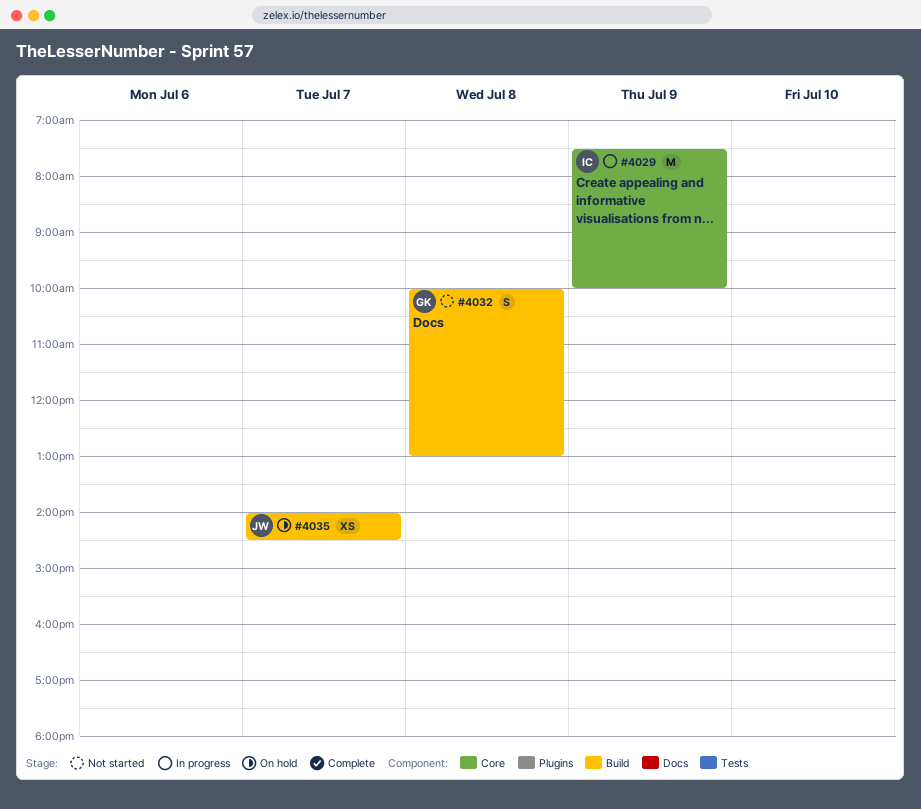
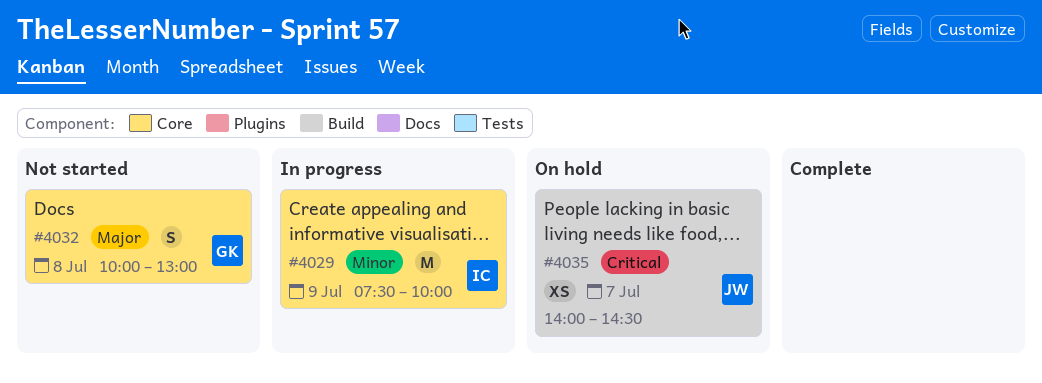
#4032, label: Build -> Core

